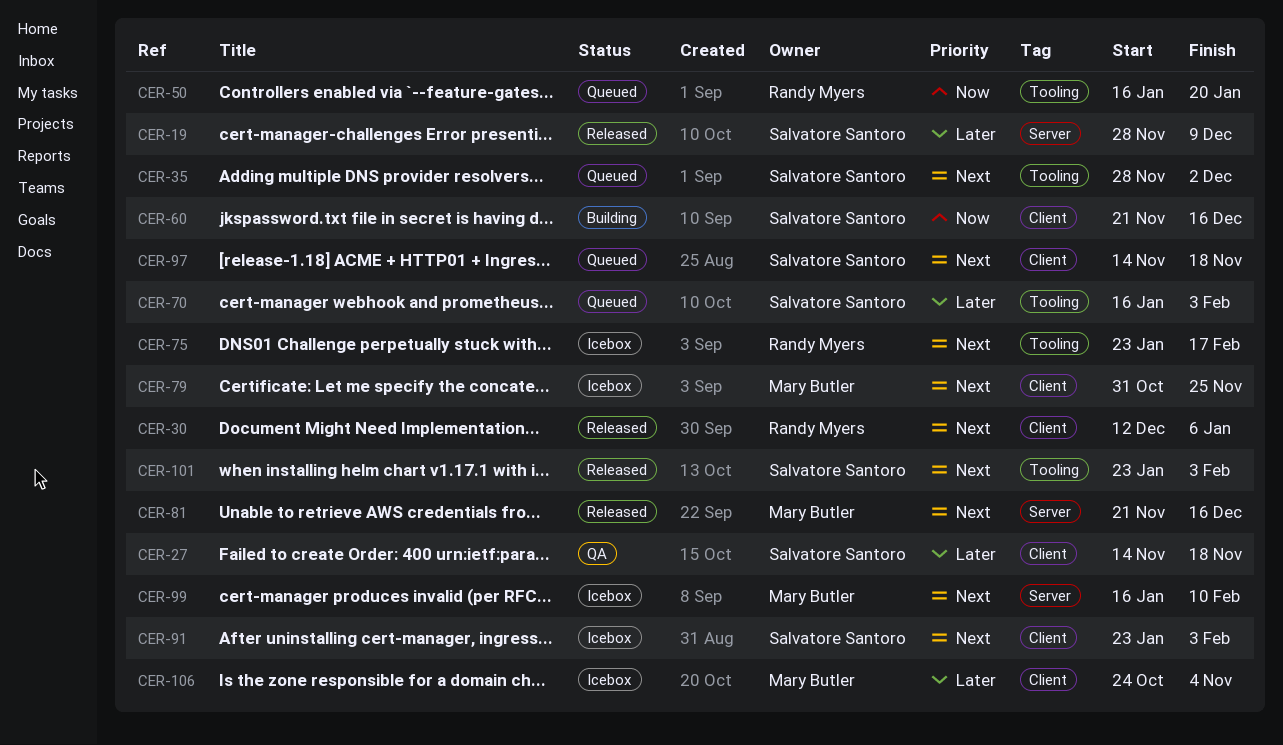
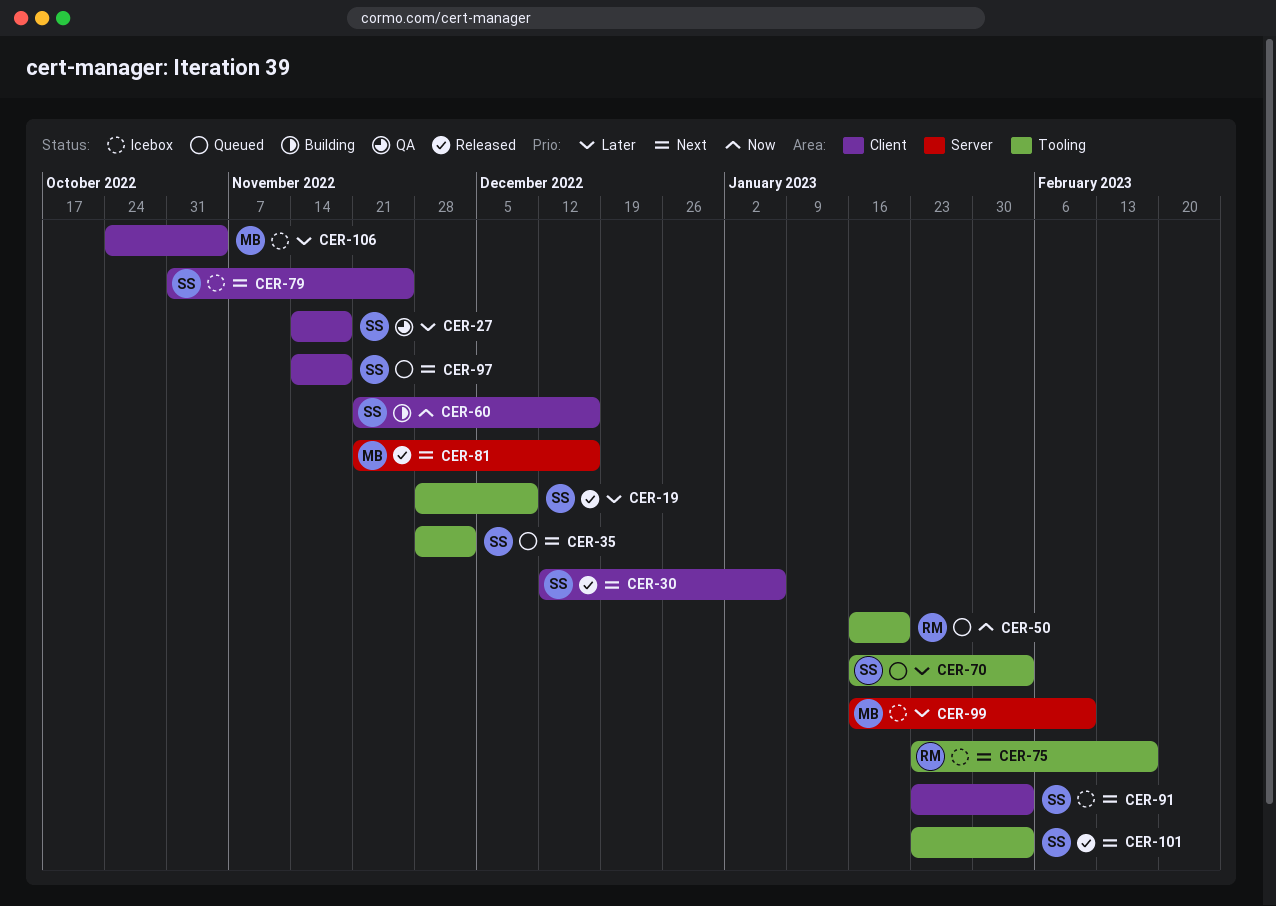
CER-19, label: Server -> Tooling
CER-30, owner: Randy Myers -> Salvatore Santoro
CER-79, owner: Mary Butler -> Salvatore Santoro
CER-99, priority: Next -> Later

